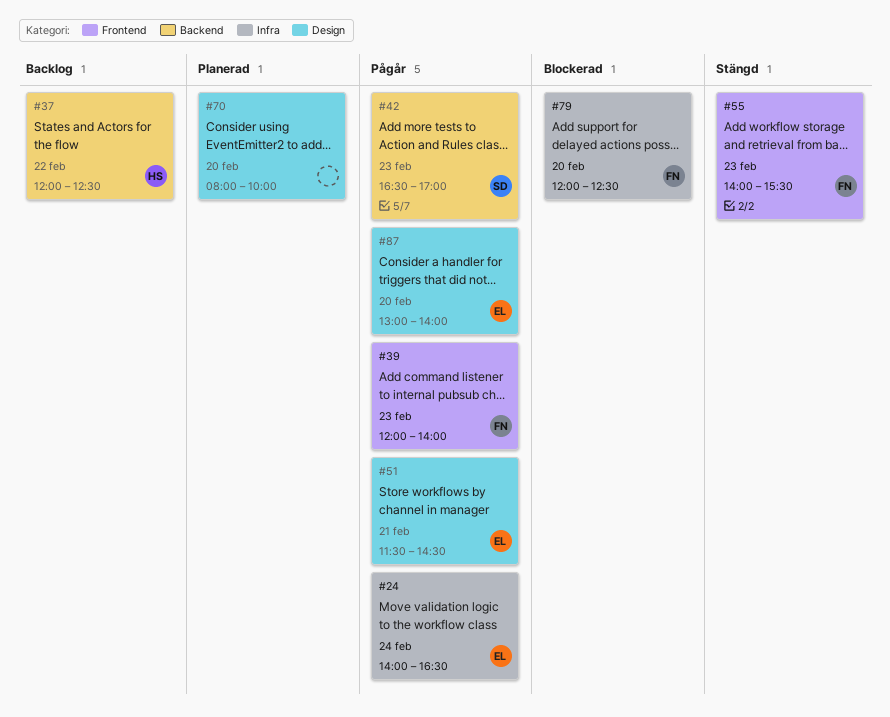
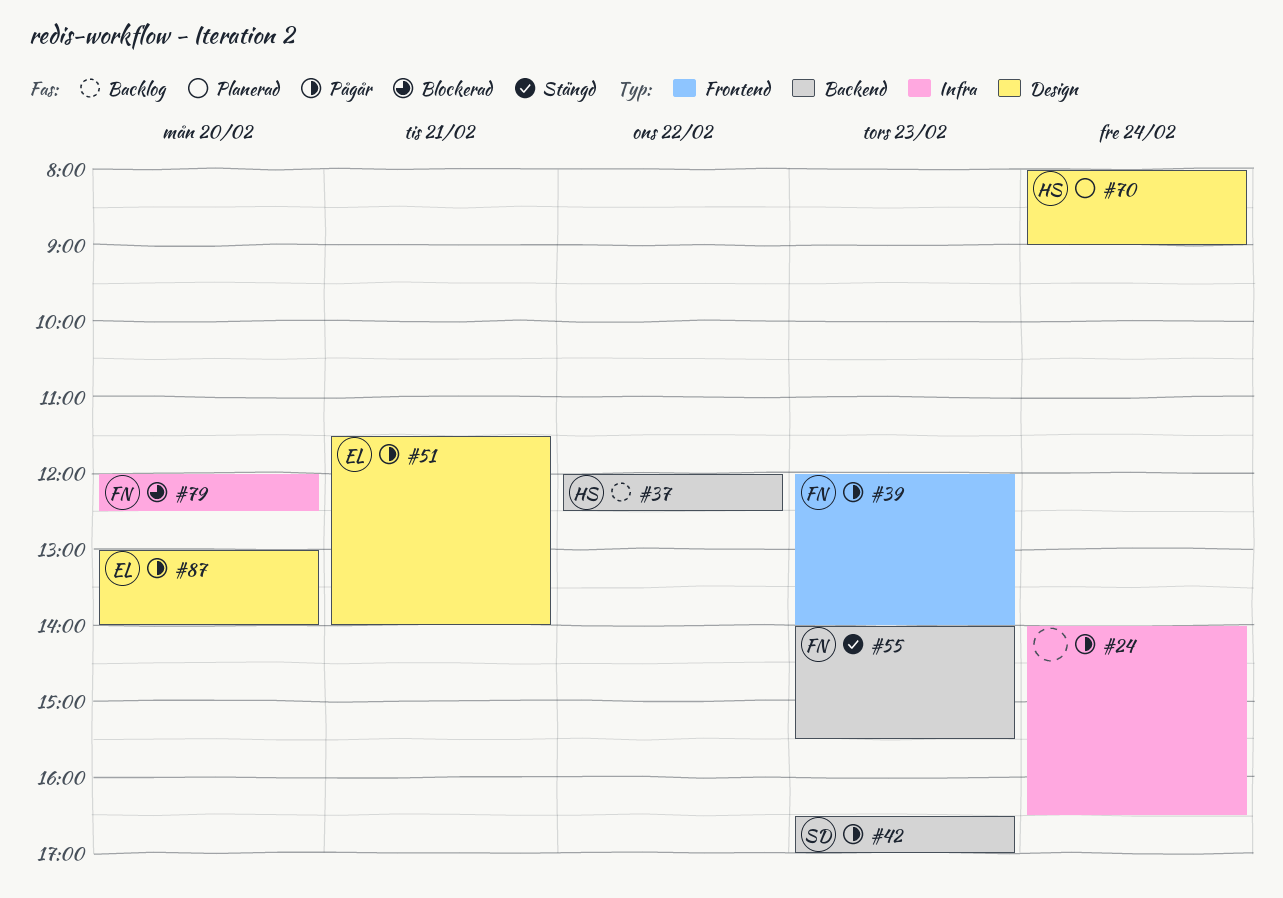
#24, owner: EL -> none
#51, ends: 14:30 -> 14:00
#55, label: Frontend -> Backend
#70, owner: none -> HS
#70, day: Feb 20 -> Feb 24
#70, ends: 10:00 -> 09:00

